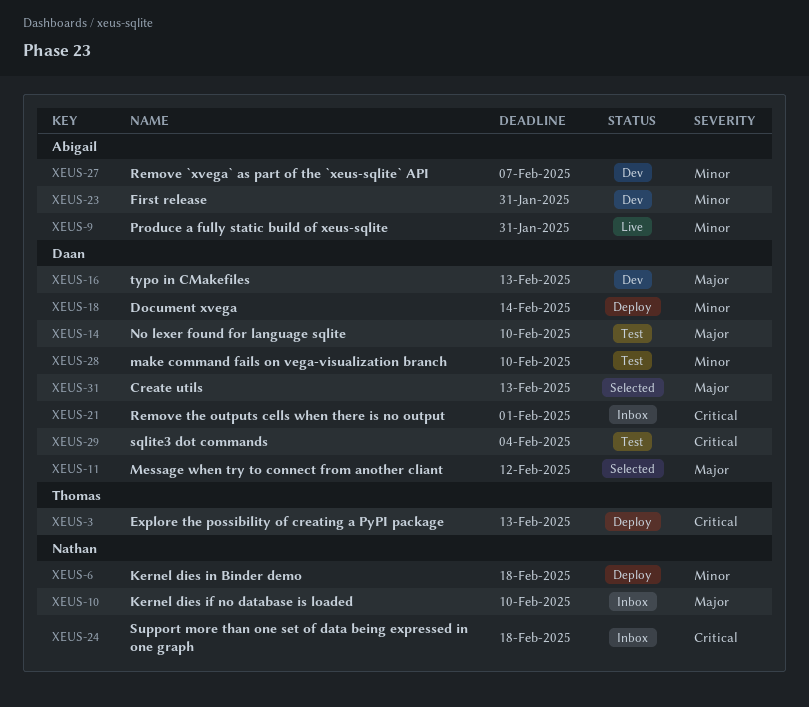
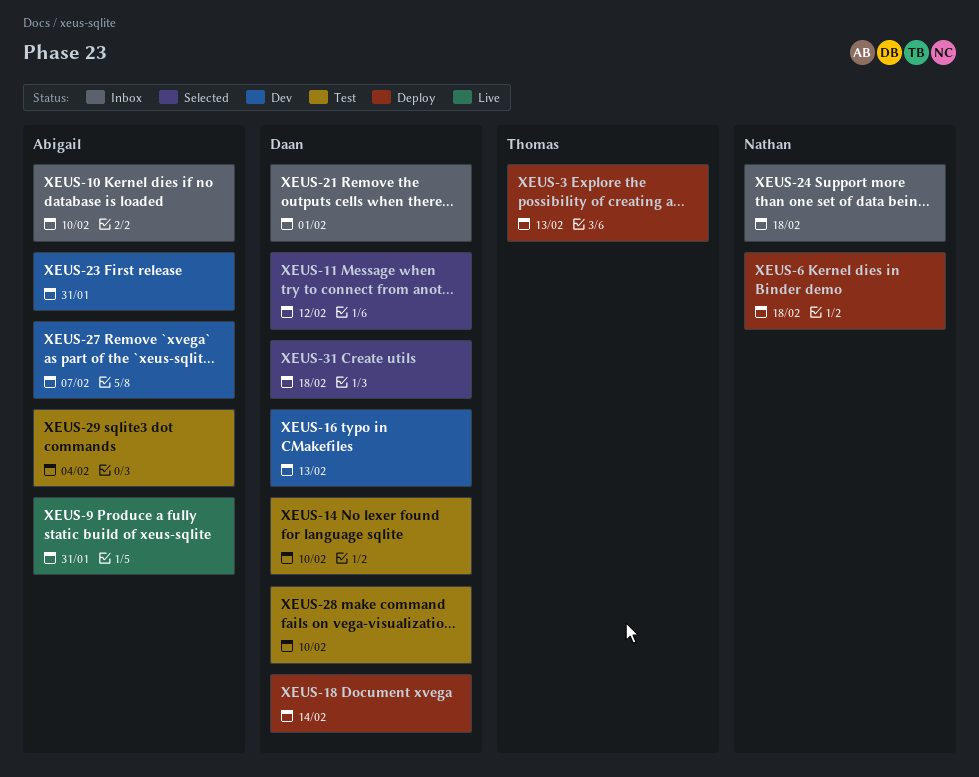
XEUS-10, owner: Nathan -> Abigail
XEUS-29, owner: Daan -> Abigail
XEUS-31, due: Feb 13 -> Feb 18

